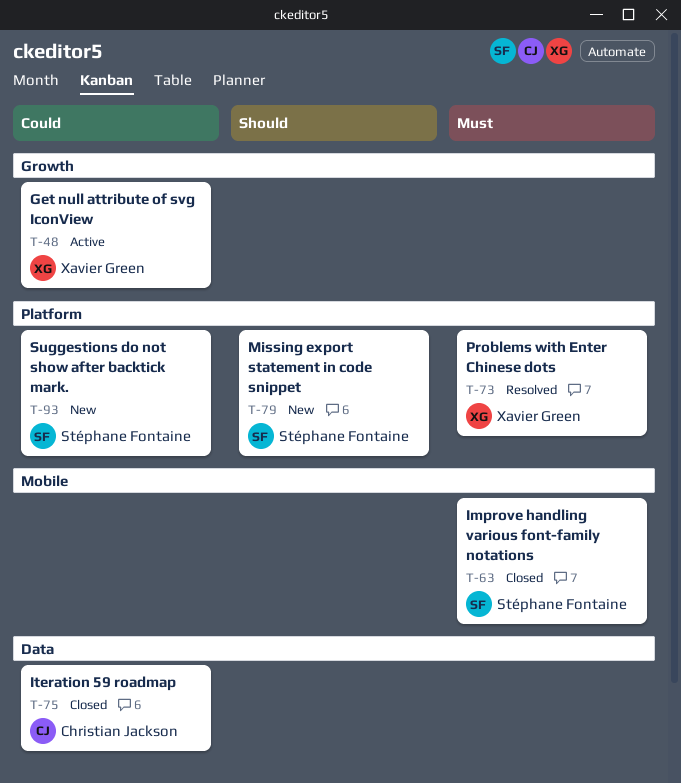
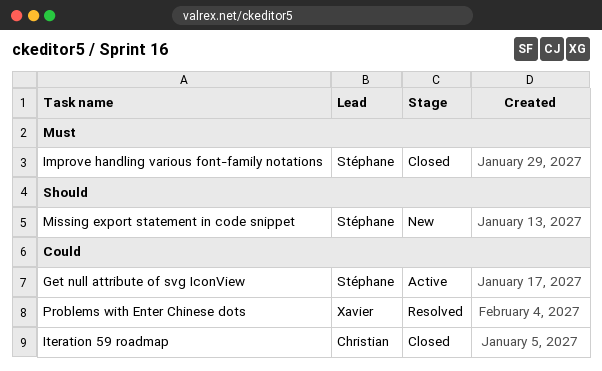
Get null attribute of svg IconView, owner: Xavier Green -> Stéphane Fontaine
Problems with Enter Chinese dots, priority: Must -> Could
Suggestions do not show after backtick mark.: present -> none

